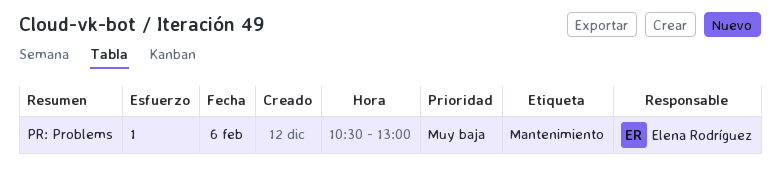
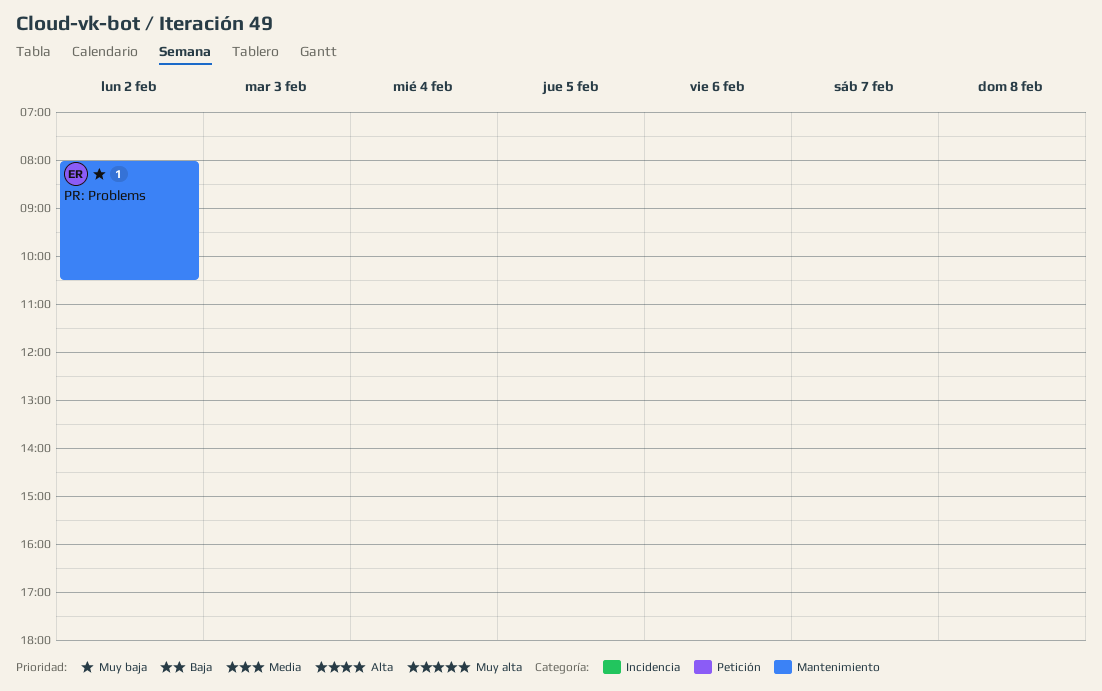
PR: Problems, day: Feb 6 -> Feb 2
PR: Problems, begins: 10:30 -> 08:00
PR: Problems, ends: 13:00 -> 10:30

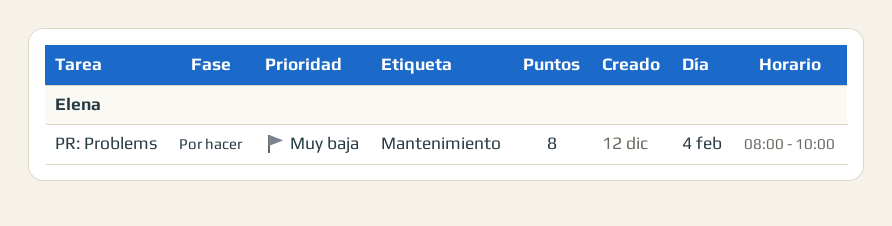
PR: Problems, estimate: 1 -> 8
PR: Problems, day: Feb 2 -> Feb 4
PR: Problems, ends: 10:30 -> 10:00

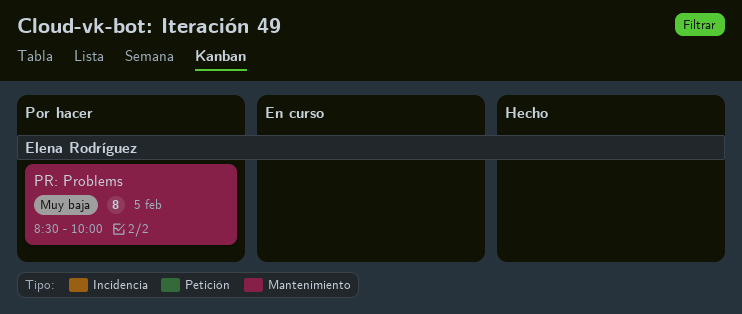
PR: Problems, day: Feb 4 -> Feb 5
PR: Problems, begins: 08:00 -> 08:30

